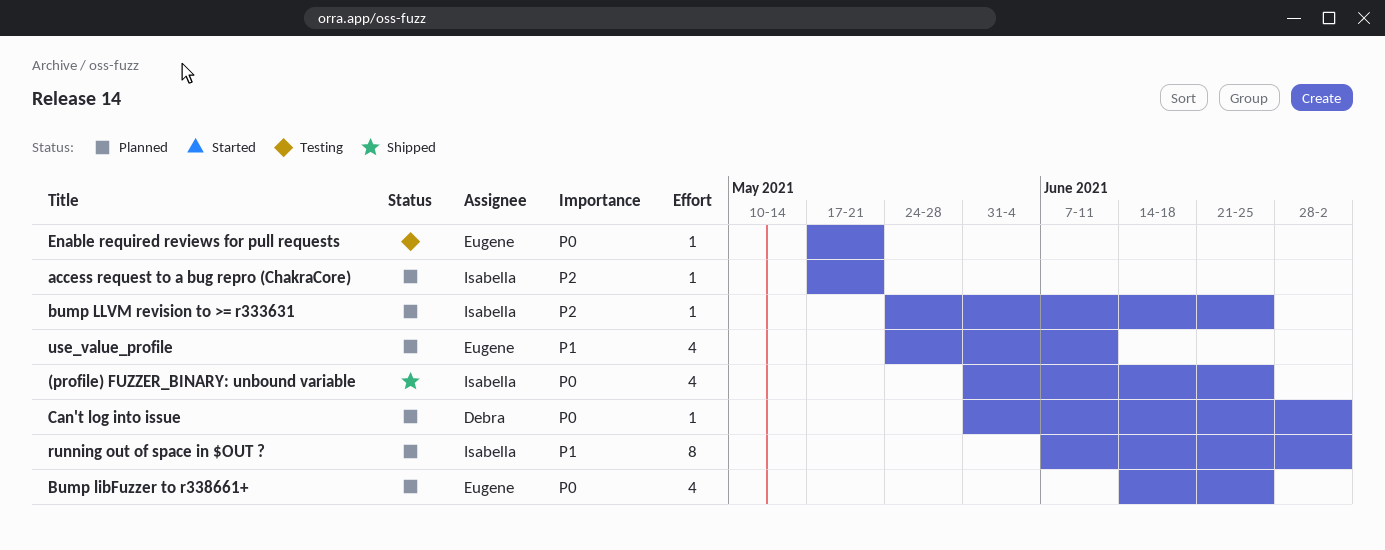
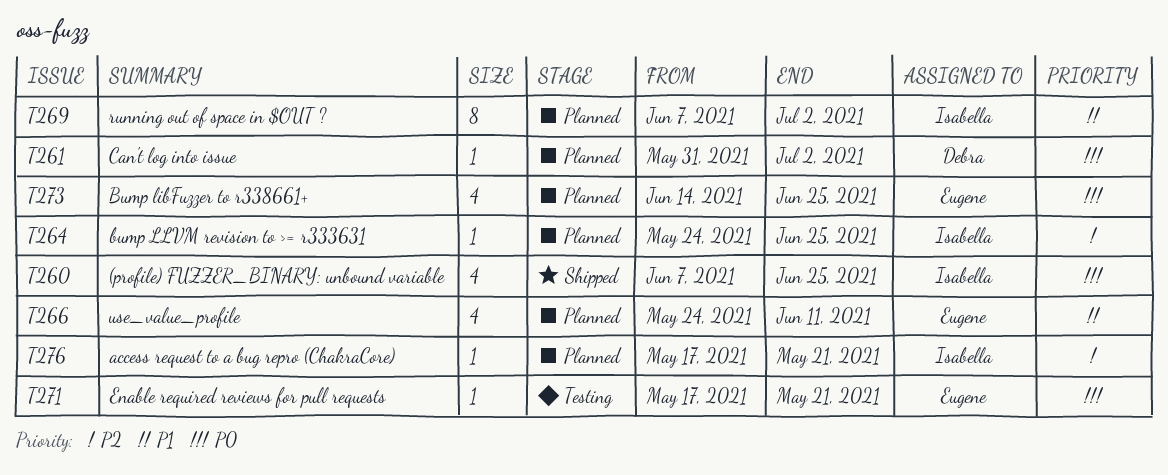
(profile) FUZZER_BINARY: unbound variable, start: May 31 -> Jun 7

